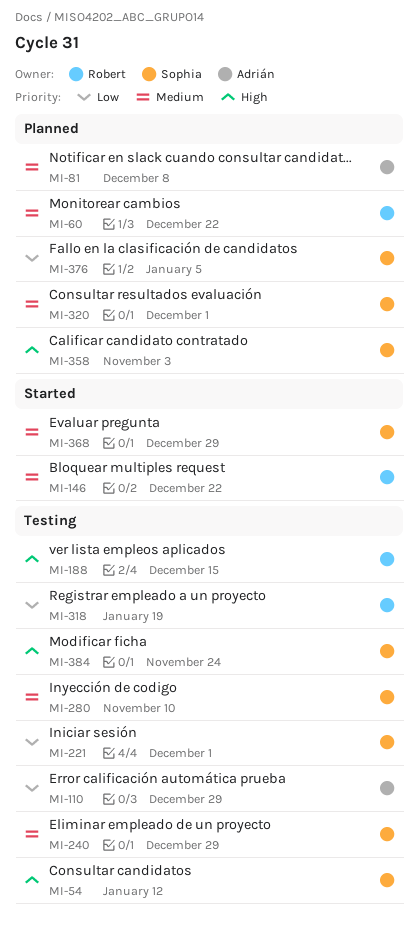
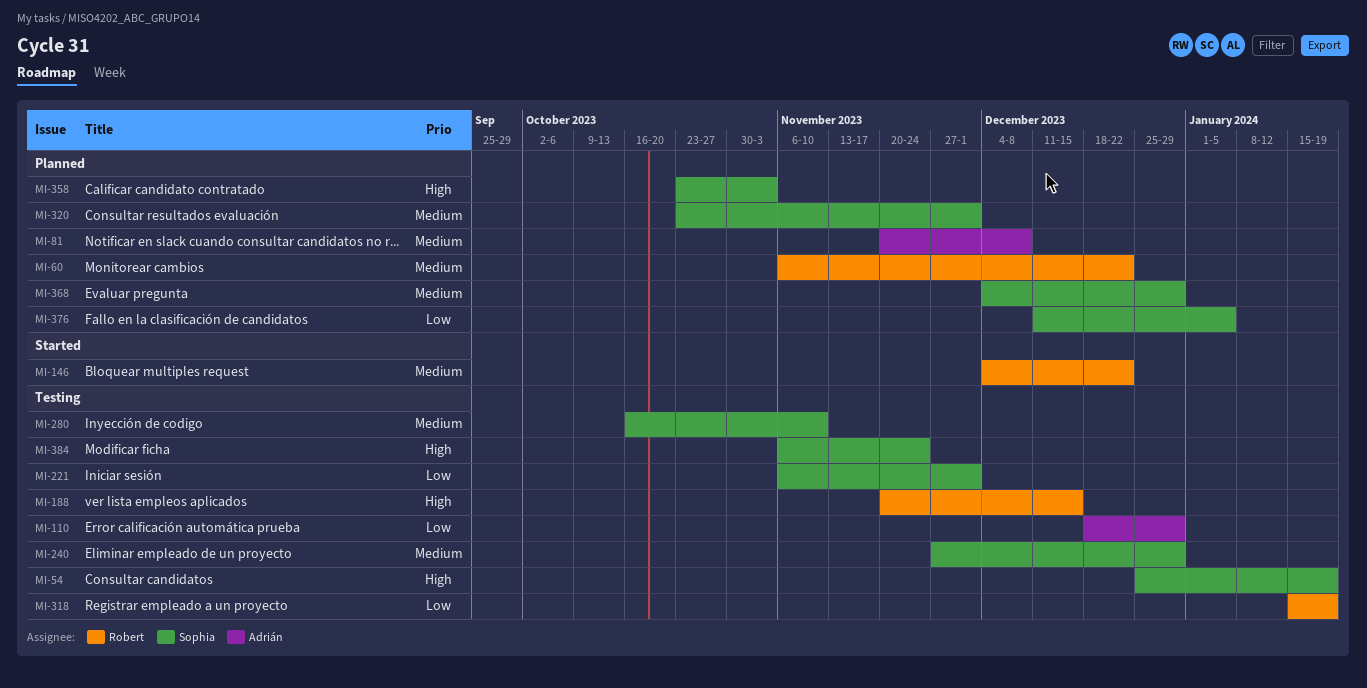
MI-54, due: Jan 12 -> Jan 19
MI-368, status: Started -> Planned

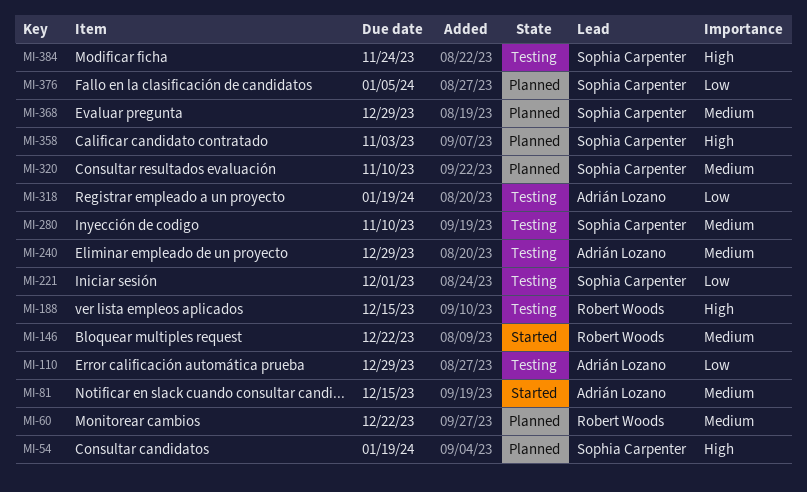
MI-54, status: Testing -> Planned
MI-81, status: Planned -> Started
MI-81, due: Dec 8 -> Dec 15
MI-240, owner: Sophia Carpenter -> Adrián Lozano
MI-318, owner: Robert Woods -> Adrián Lozano
MI-320, due: Dec 1 -> Nov 10

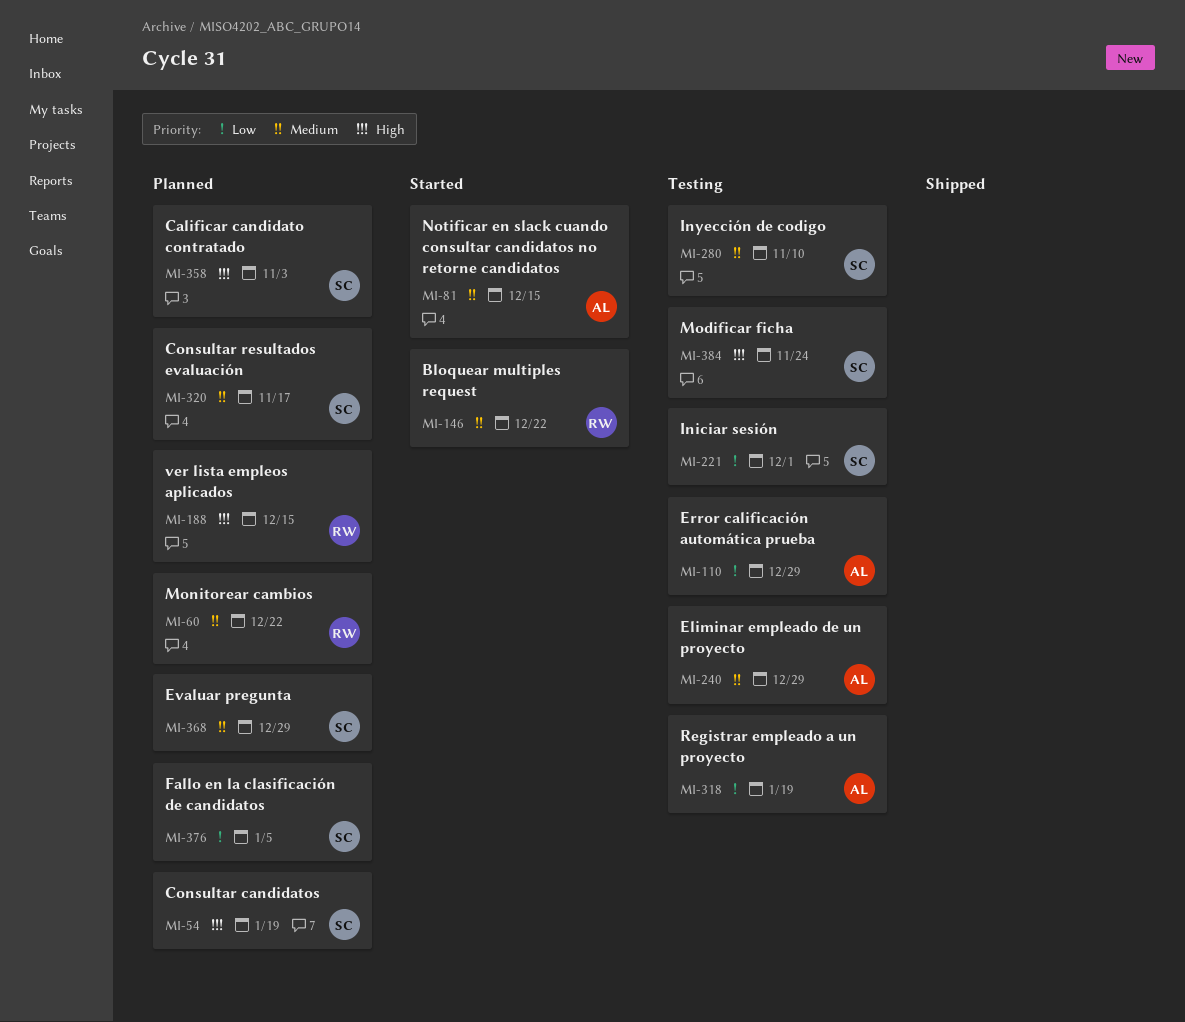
MI-188, status: Testing -> Planned
MI-320, due: Nov 10 -> Nov 17

